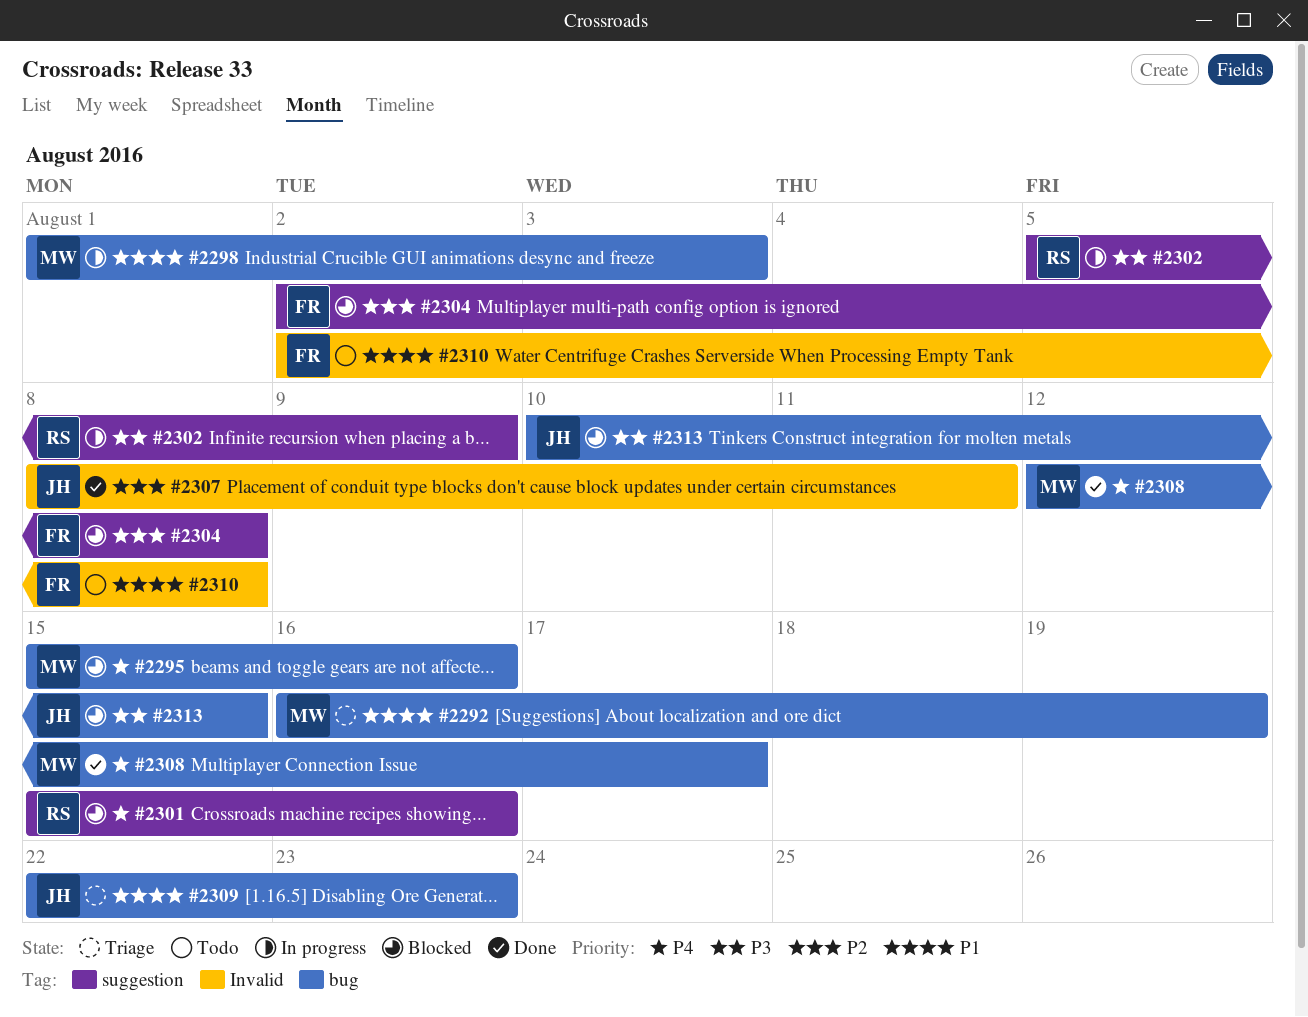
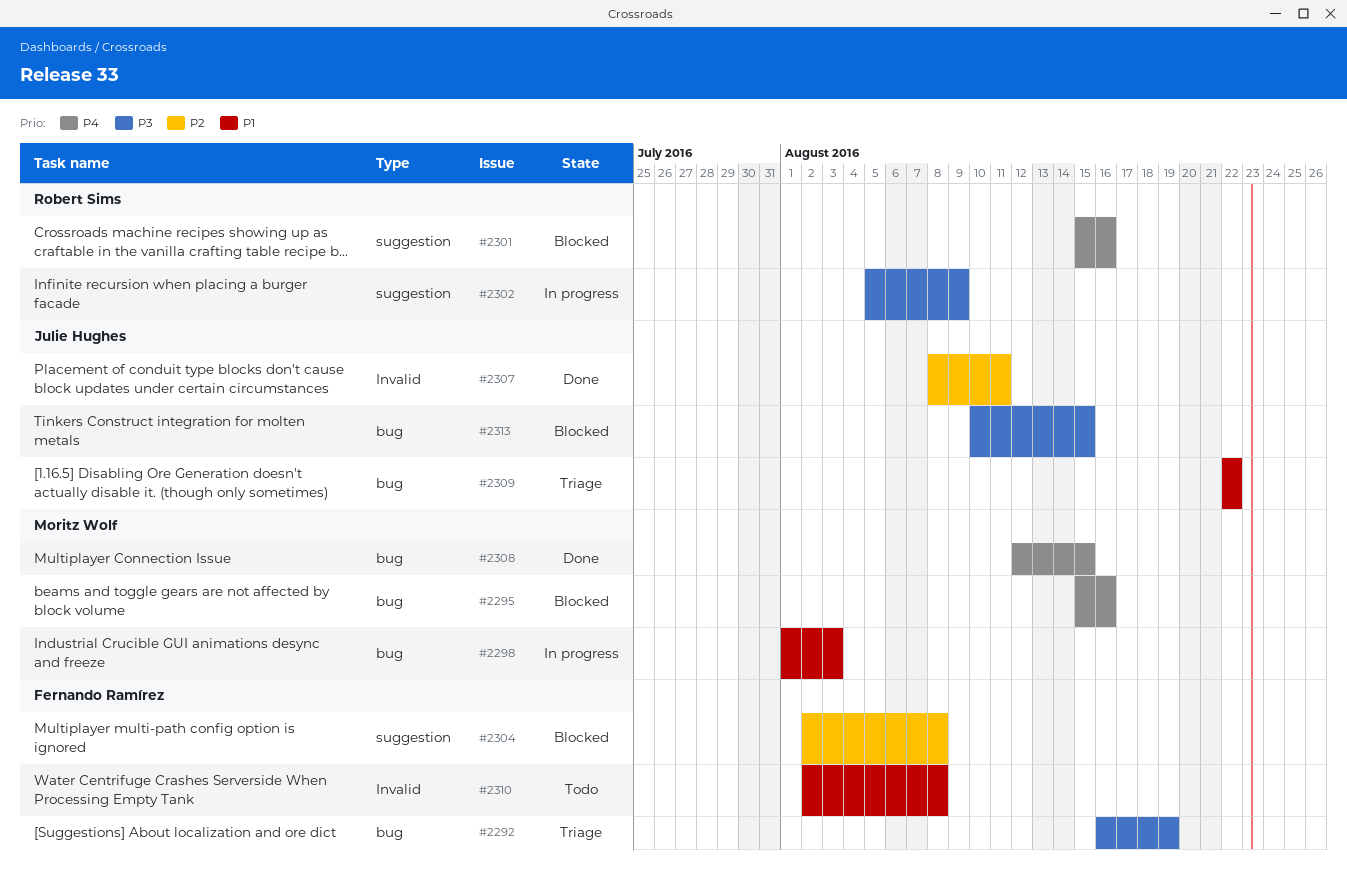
#2292, owner: Moritz Wolf -> Fernando Ramírez
#2292, priority: P1 -> P3
#2308, due: Aug 17 -> Aug 15
#2309, due: Aug 23 -> Aug 22

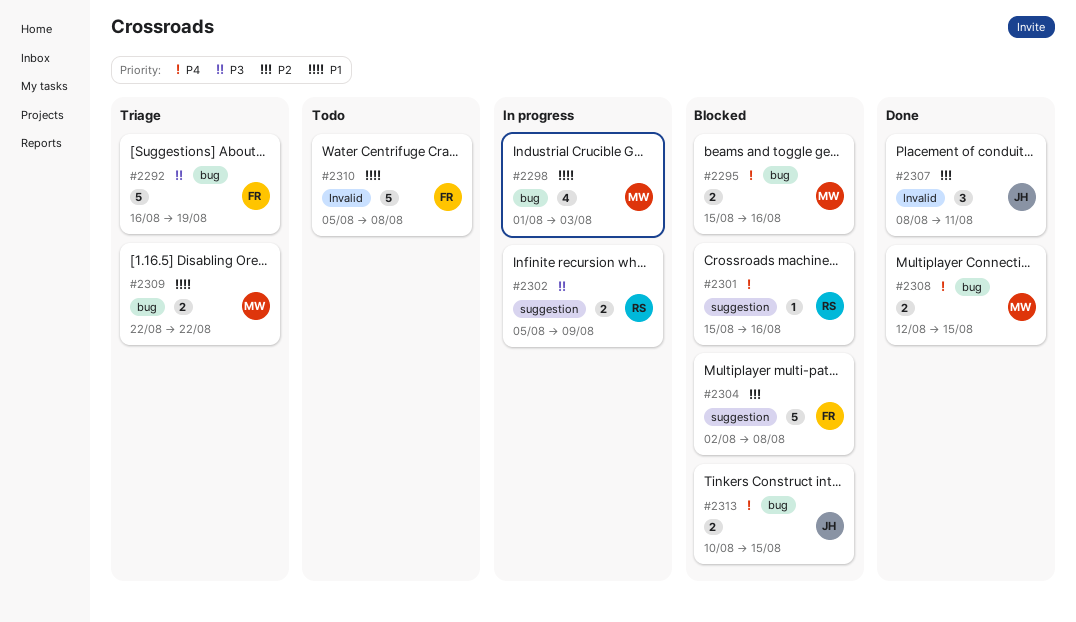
#2309, owner: Julie Hughes -> Moritz Wolf
#2310, start: Aug 2 -> Aug 5
#2313, priority: P3 -> P4

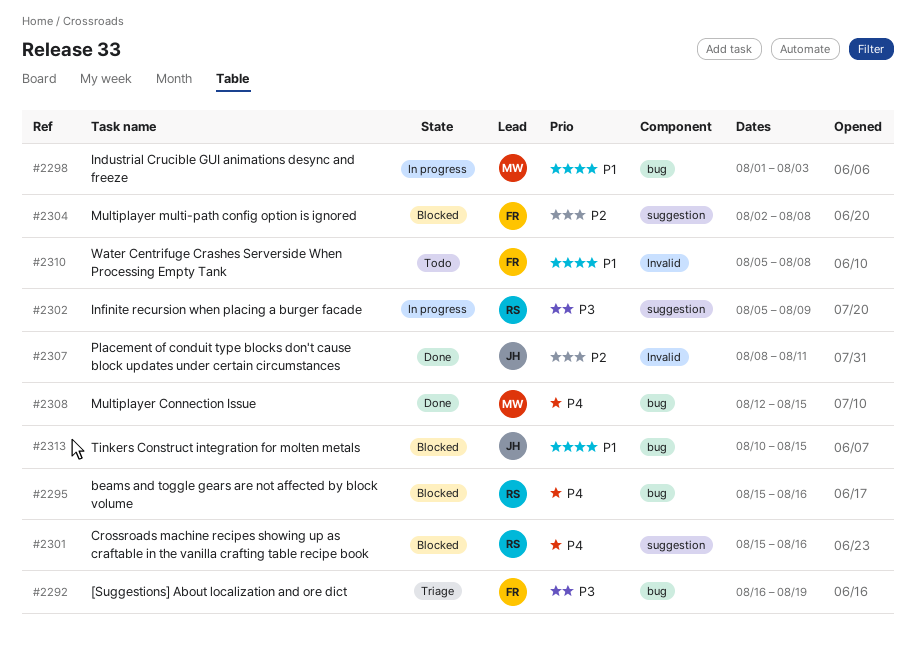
#2295, owner: MW -> RS
#2309: present -> none
#2313, priority: P4 -> P1

